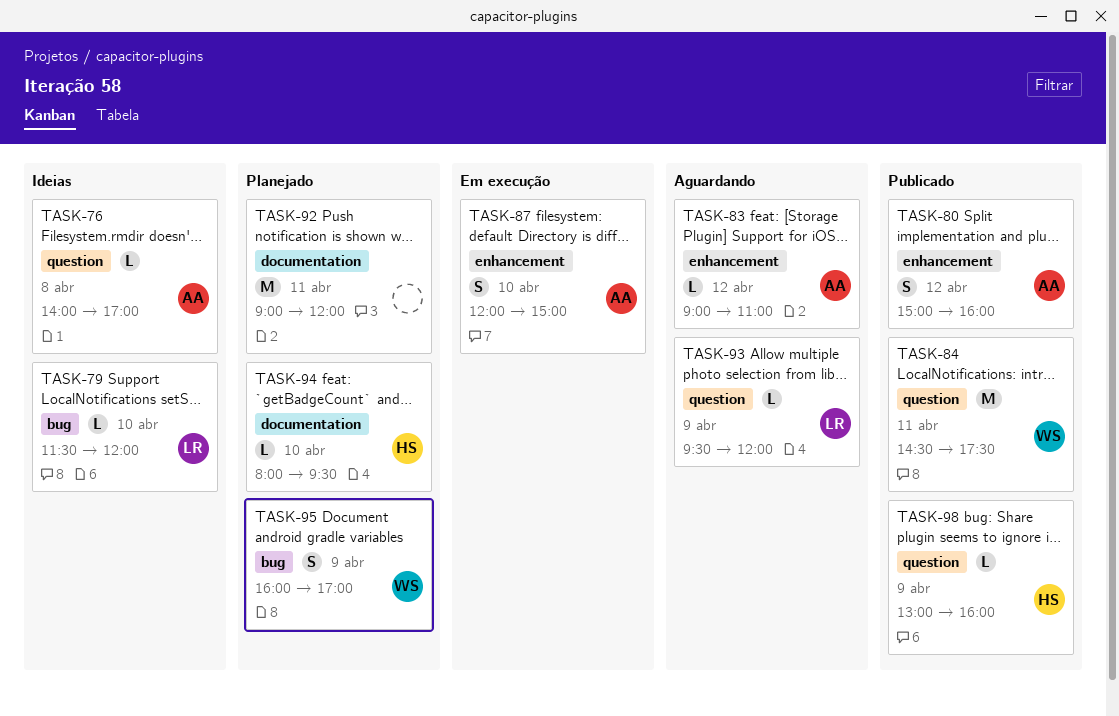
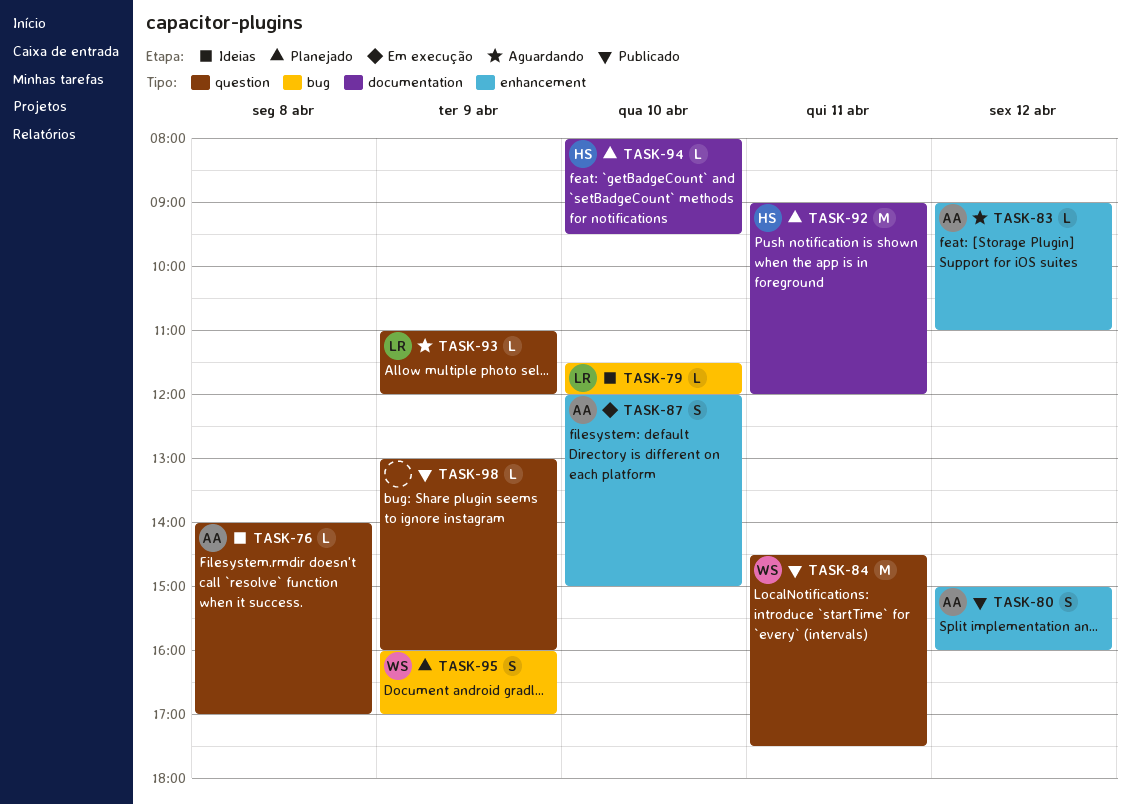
TASK-92, owner: none -> HS
TASK-93, begins: 09:30 -> 11:00
TASK-98, owner: HS -> none

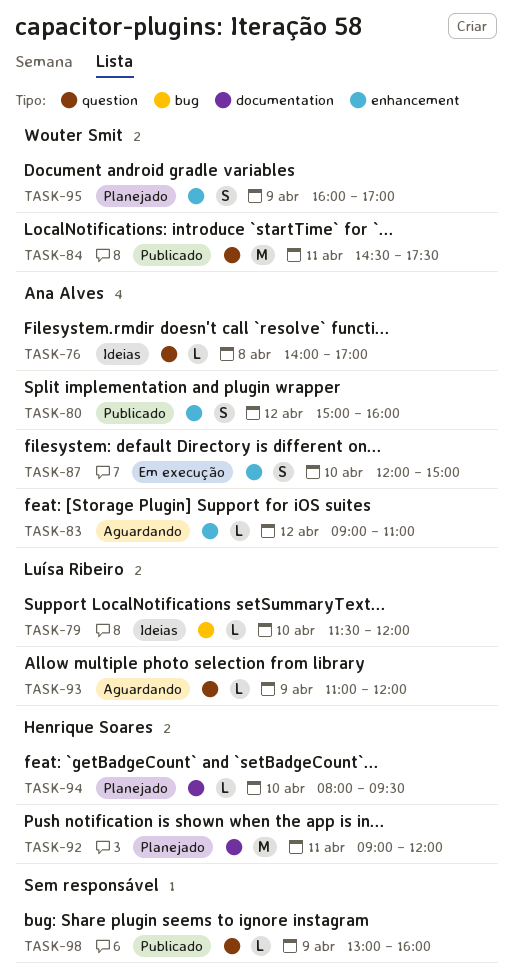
TASK-95, label: bug -> enhancement

